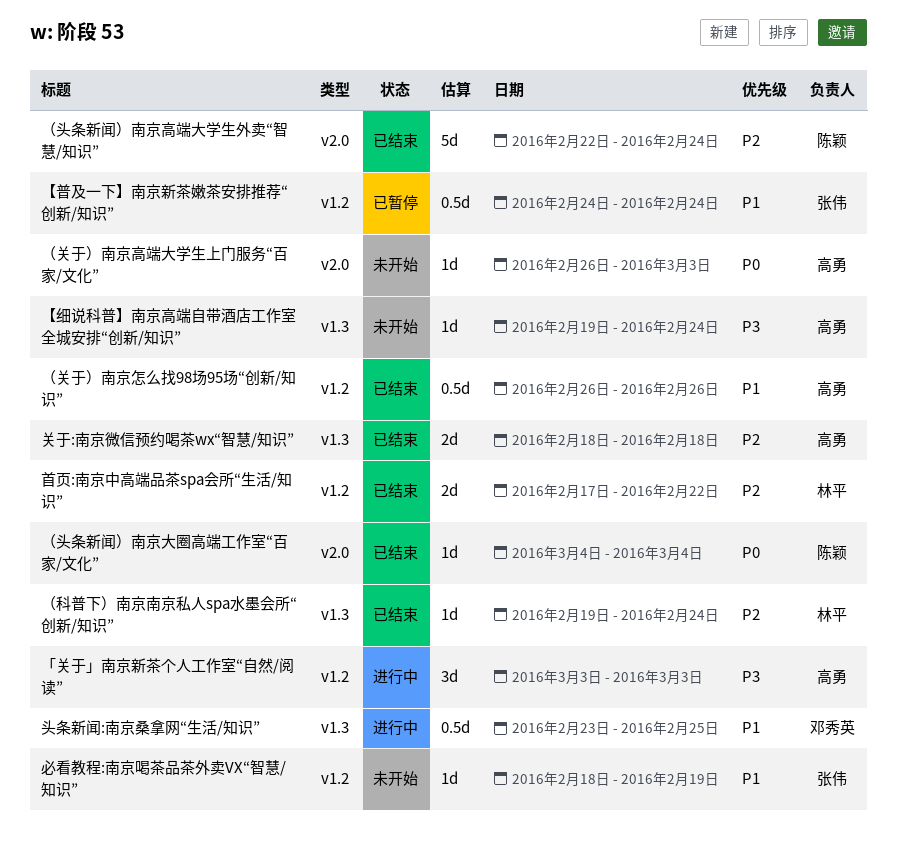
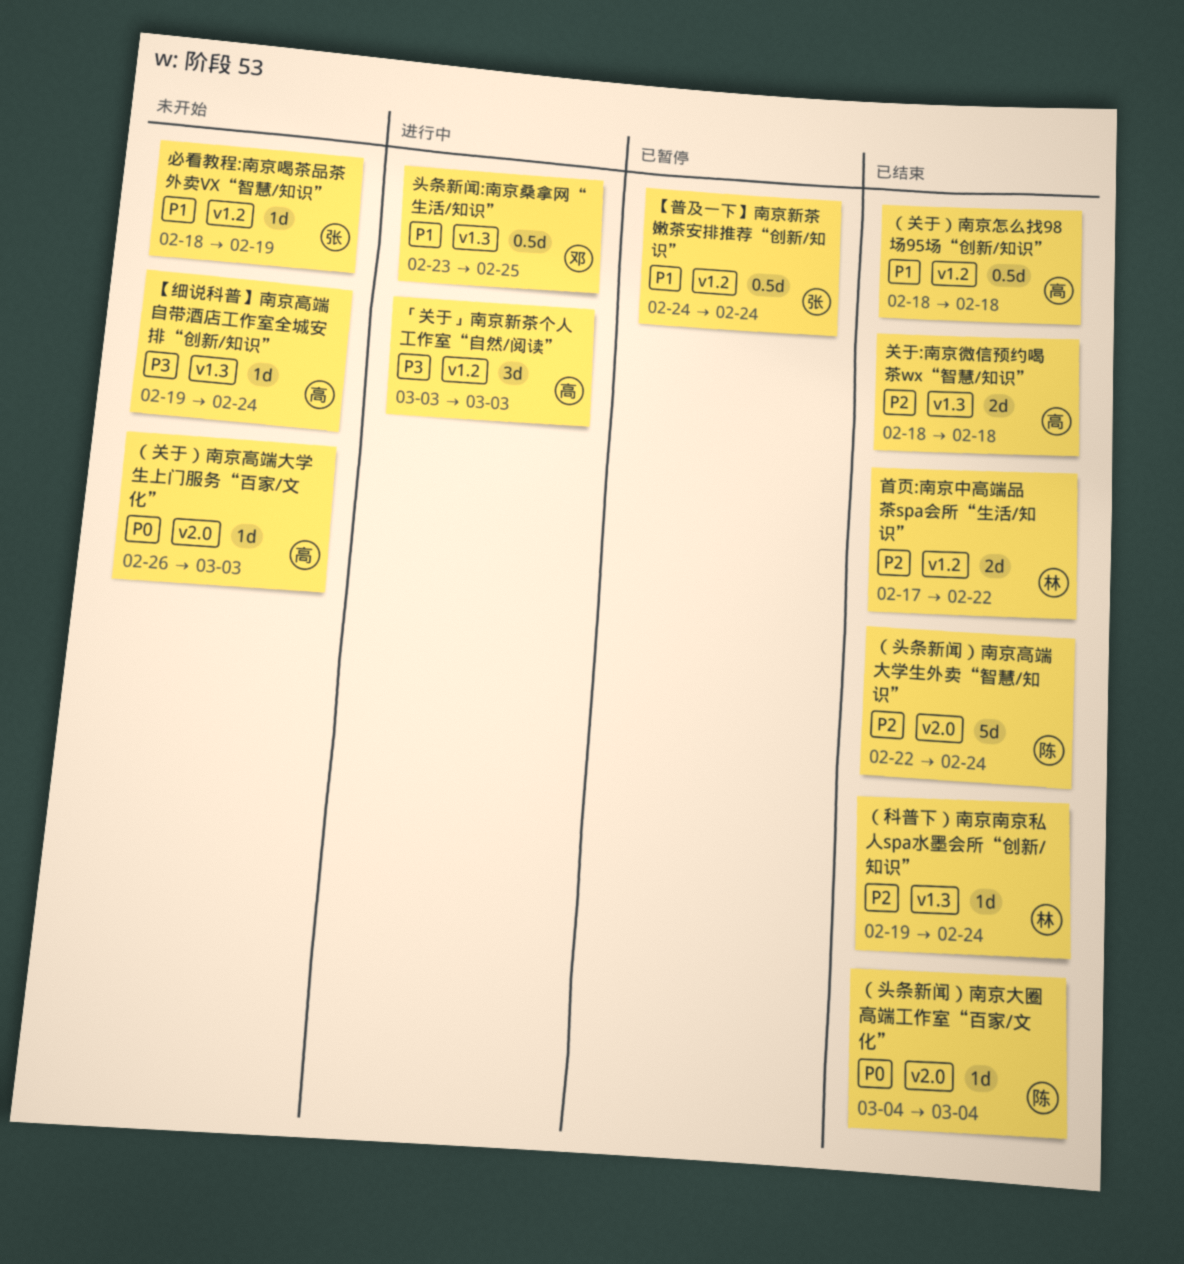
（关于）南京怎么找98场95场“创新/知识”, start: Feb 26 -> Feb 18
（关于）南京怎么找98场95场“创新/知识”, due: Feb 26 -> Feb 18

